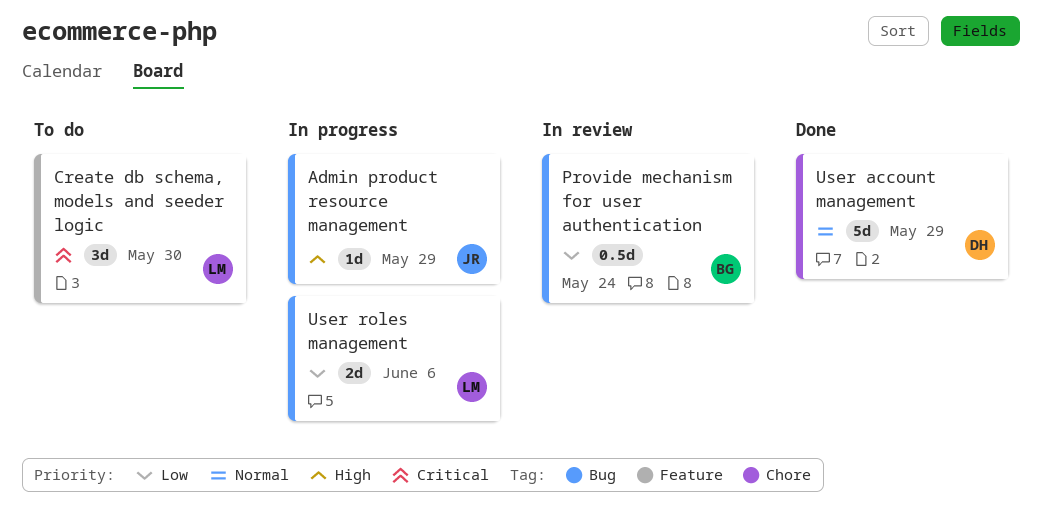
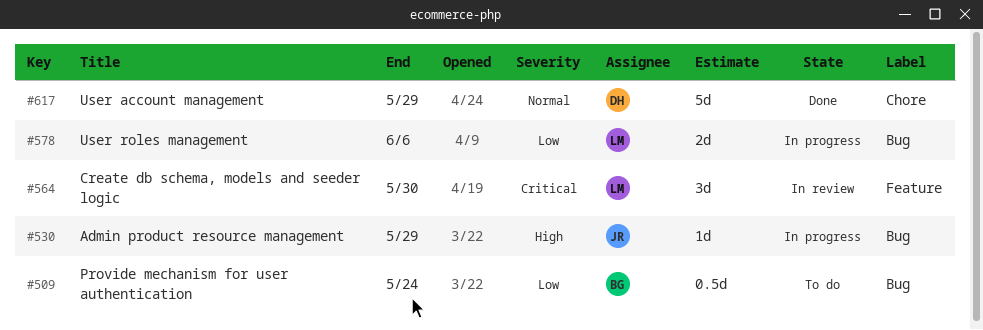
Create db schema, models and seeder logic, status: To do -> In review
Provide mechanism for user authentication, status: In review -> To do

